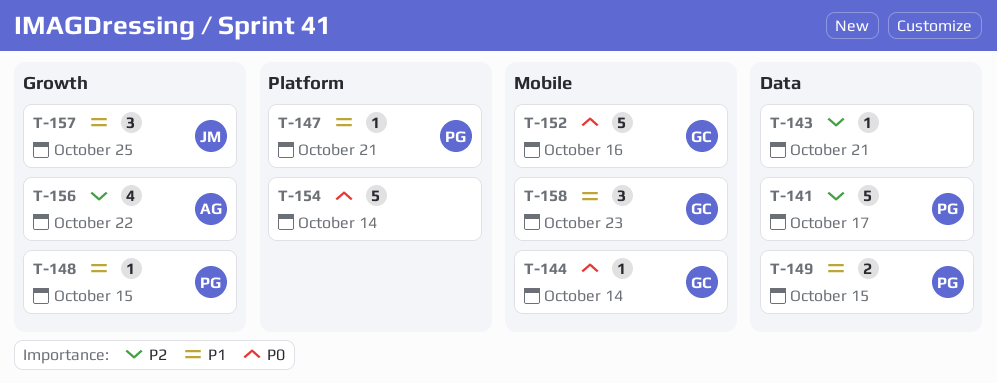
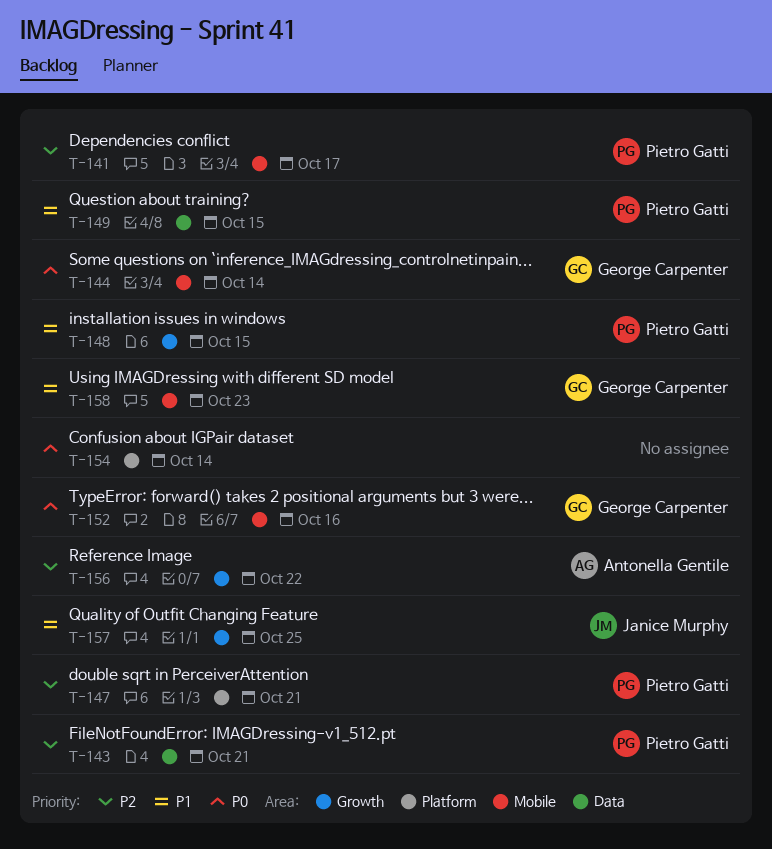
T-141, label: Data -> Mobile
T-143, owner: none -> Pietro Gatti
T-147, priority: P1 -> P2

